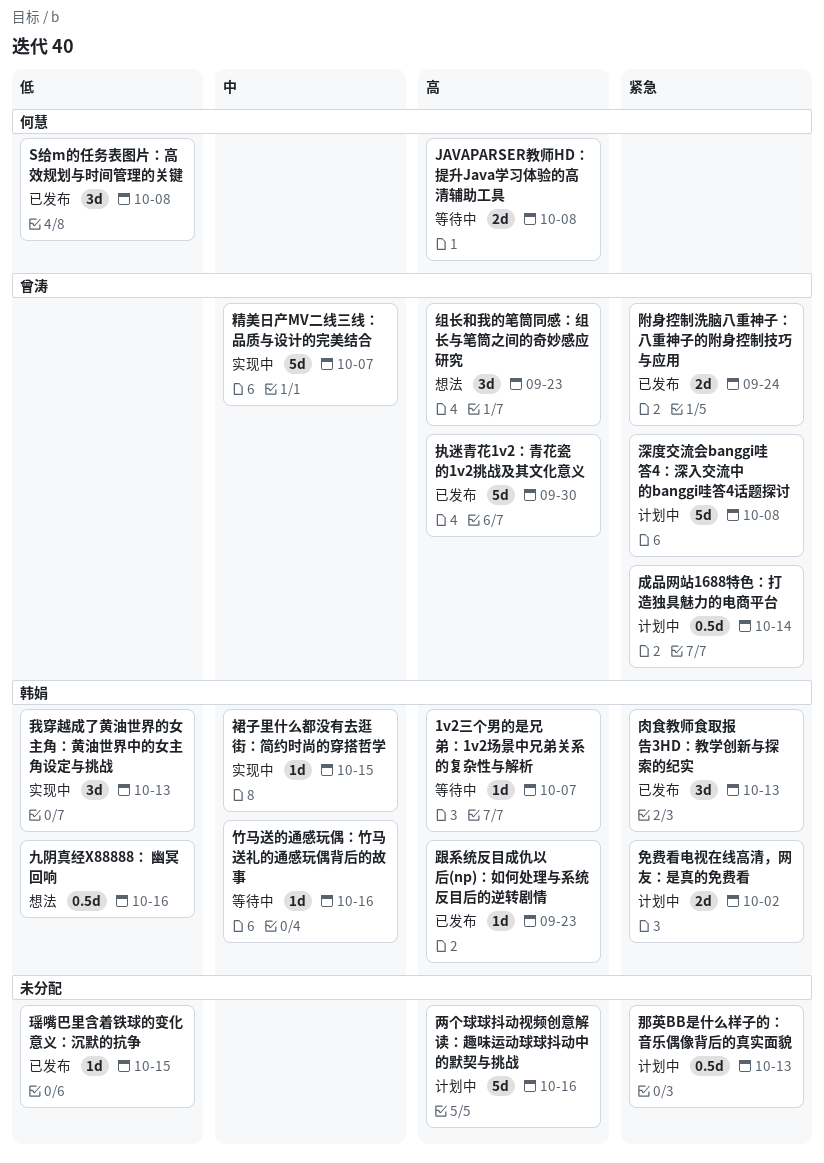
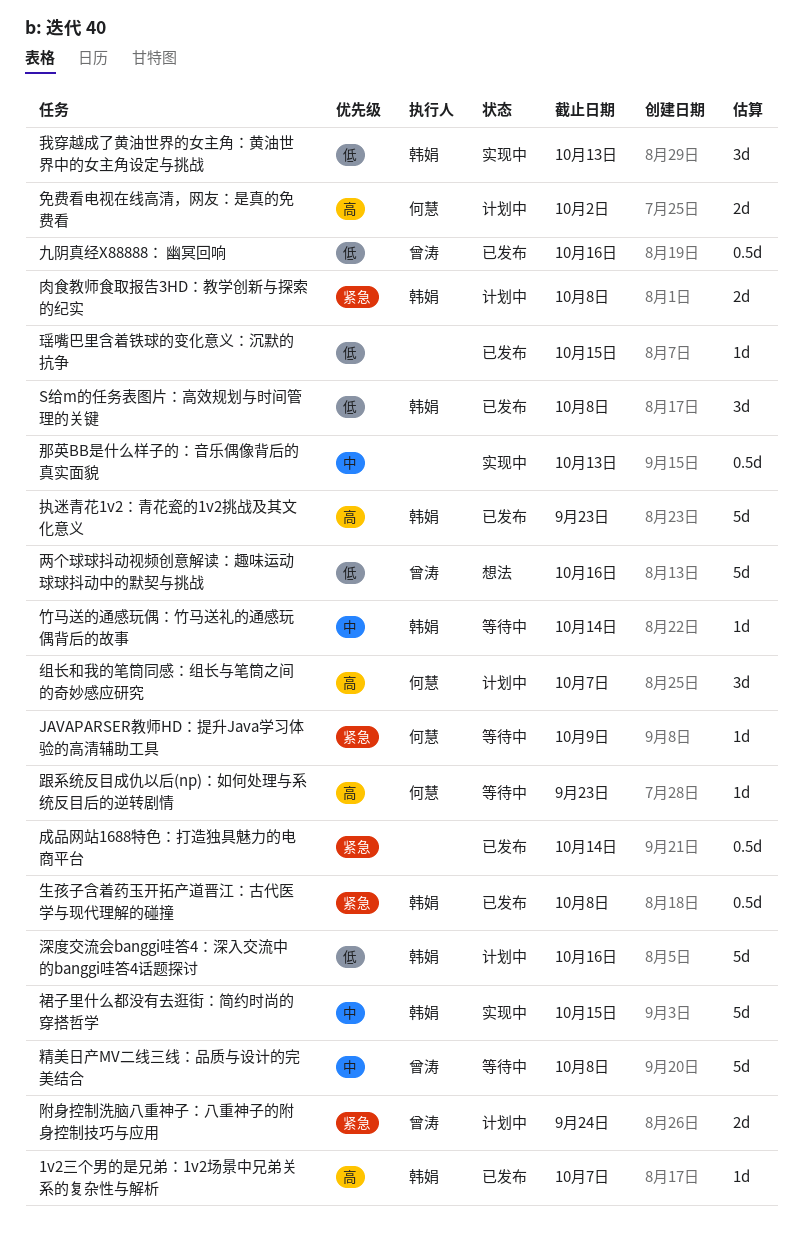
1v2三个男的是兄弟：1v2场景中兄弟关系的复杂性与解析, status: 等待中 -> 已发布
JAVAPARSER教师HD：提升Java学习体验的高清辅助工具, priority: 高 -> 紧急
JAVAPARSER教师HD：提升Java学习体验的高清辅助工具, estimate: 2d -> 1d
JAVAPARSER教师HD：提升Java学习体验的高清辅助工具, due: Oct 8 -> Oct 9
S给m的任务表图片：高效规划与时间管理的关键, owner: 何慧 -> 韩娟
两个球球抖动视频创意解读：趣味运动球球抖动中的默契与挑战, status: 计划中 -> 想法
两个球球抖动视频创意解读：趣味运动球球抖动中的默契与挑战, owner: none -> 曾涛
两个球球抖动视频创意解读：趣味运动球球抖动中的默契与挑战, priority: 高 -> 低
九阴真经X88888： 幽冥回响, status: 想法 -> 已发布
九阴真经X88888： 幽冥回响, owner: 韩娟 -> 曾涛
免费看电视在线高清，网友：是真的免费看, owner: 韩娟 -> 何慧
免费看电视在线高清，网友：是真的免费看, priority: 紧急 -> 高
成品网站1688特色：打造独具魅力的电商平台, status: 计划中 -> 已发布
成品网站1688特色：打造独具魅力的电商平台, owner: 曾涛 -> none
执迷青花1v2：青花瓷的1v2挑战及其文化意义, owner: 曾涛 -> 韩娟
执迷青花1v2：青花瓷的1v2挑战及其文化意义, due: Sep 30 -> Sep 23
深度交流会banggi哇答4：深入交流中的banggi哇答4话题探讨, owner: 曾涛 -> 韩娟
深度交流会banggi哇答4：深入交流中的banggi哇答4话题探讨, priority: 紧急 -> 低
深度交流会banggi哇答4：深入交流中的banggi哇答4话题探讨, due: Oct 8 -> Oct 16
生孩子含着药玉开拓产道晋江：古代医学与现代理解的碰撞: none -> present
竹马送的通感玩偶：竹马送礼的通感玩偶背后的故事, due: Oct 16 -> Oct 14
精美日产MV二线三线：品质与设计的完美结合, status: 实现中 -> 等待中
精美日产MV二线三线：品质与设计的完美结合, due: Oct 7 -> Oct 8
组长和我的笔筒同感：组长与笔筒之间的奇妙感应研究, status: 想法 -> 计划中
组长和我的笔筒同感：组长与笔筒之间的奇妙感应研究, owner: 曾涛 -> 何慧
组长和我的笔筒同感：组长与笔筒之间的奇妙感应研究, due: Sep 23 -> Oct 7
肉食教师食取报告3HD：教学创新与探索的纪实, status: 已发布 -> 计划中
肉食教师食取报告3HD：教学创新与探索的纪实, estimate: 3d -> 2d
肉食教师食取报告3HD：教学创新与探索的纪实, due: Oct 13 -> Oct 8
裙子里什么都没有去逛街：简约时尚的穿搭哲学, estimate: 1d -> 5d
跟系统反目成仇以后(np)：如何处理与系统反目后的逆转剧情, status: 已发布 -> 等待中
跟系统反目成仇以后(np)：如何处理与系统反目后的逆转剧情, owner: 韩娟 -> 何慧
那英BB是什么样子的：音乐偶像背后的真实面貌, status: 计划中 -> 实现中
那英BB是什么样子的：音乐偶像背后的真实面貌, priority: 紧急 -> 中
附身控制洗脑八重神子：八重神子的附身控制技巧与应用, status: 已发布 -> 计划中

